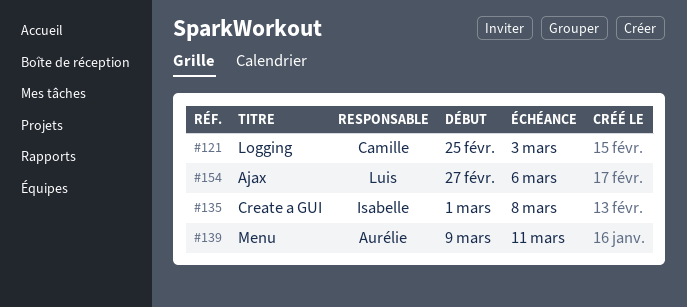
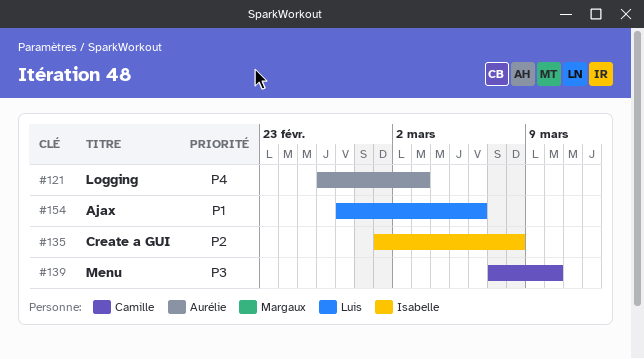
#121, owner: Camille -> Aurélie
#121, start: Feb 25 -> Feb 26
#139, owner: Aurélie -> Camille
#139, start: Mar 9 -> Mar 7
#139, due: Mar 11 -> Mar 10

